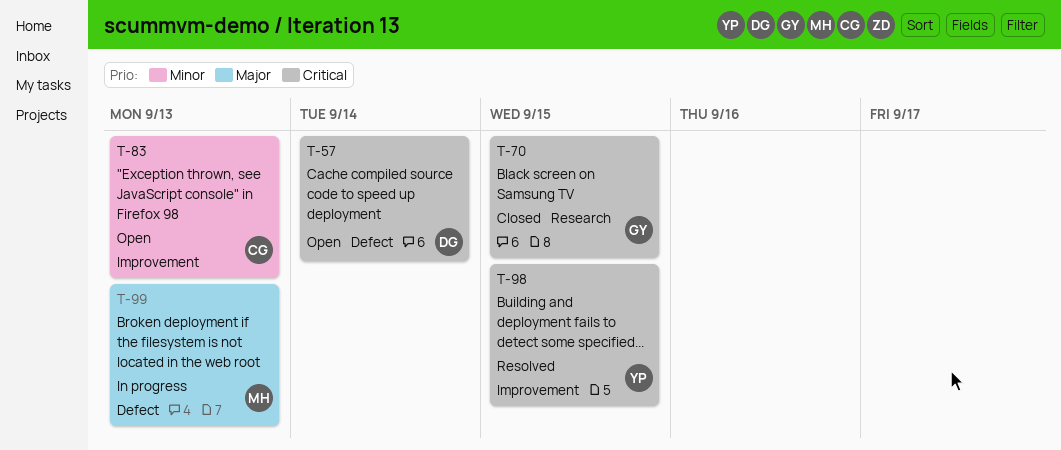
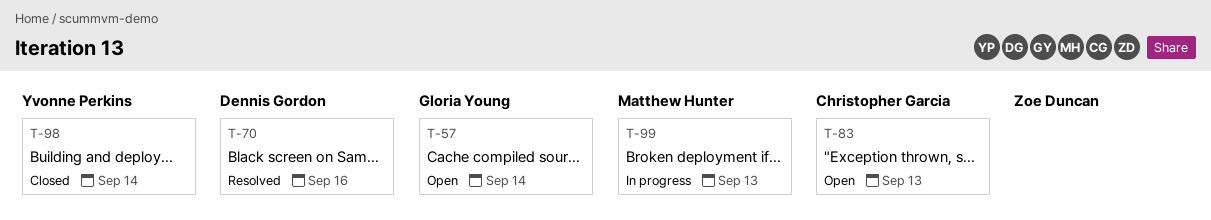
T-57, owner: Dennis Gordon -> Gloria Young
T-70, status: Closed -> Resolved
T-70, owner: Gloria Young -> Dennis Gordon
T-70, due: Sep 15 -> Sep 16
T-98, status: Resolved -> Closed
T-98, due: Sep 15 -> Sep 14

